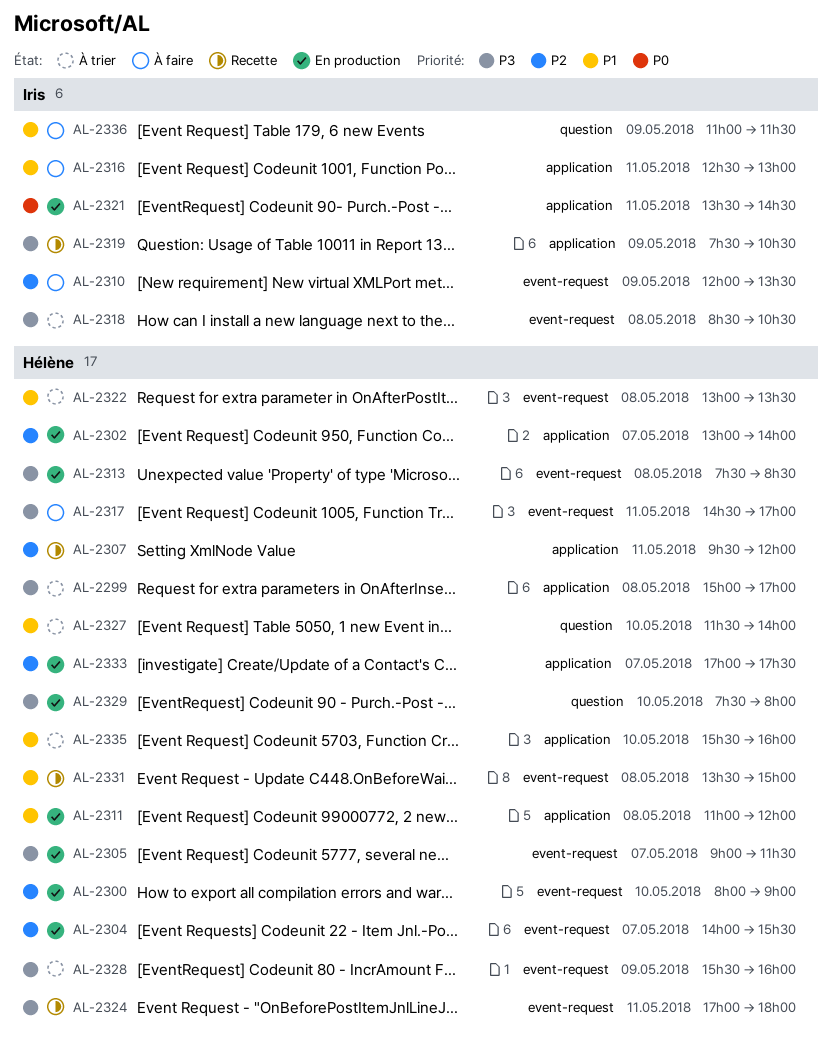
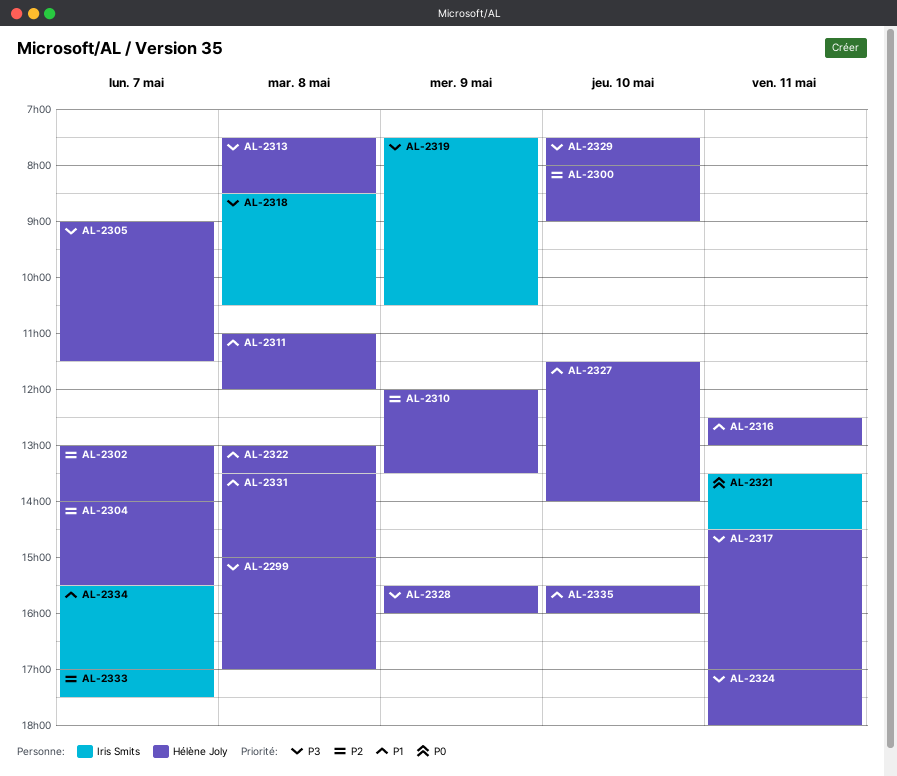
AL-2307: present -> none
AL-2310, owner: Iris Smits -> Hélène Joly
AL-2316, owner: Iris Smits -> Hélène Joly
AL-2333, owner: Hélène Joly -> Iris Smits
AL-2334: none -> present
AL-2336: present -> none

